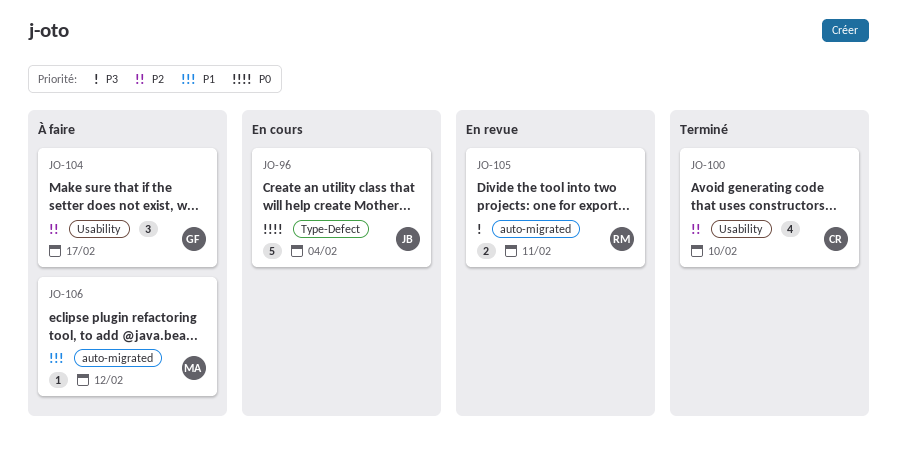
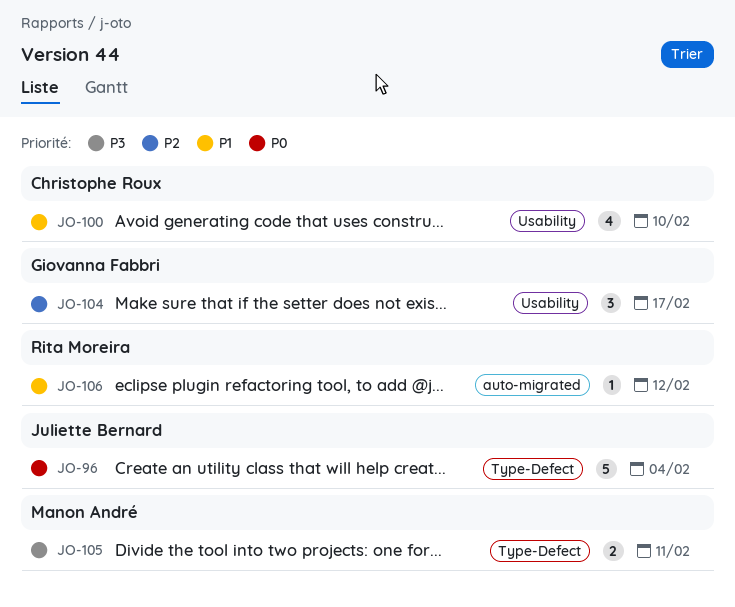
JO-100, priority: P2 -> P1
JO-105, owner: Rita Moreira -> Manon André
JO-105, label: auto-migrated -> Type-Defect
JO-106, owner: Manon André -> Rita Moreira

